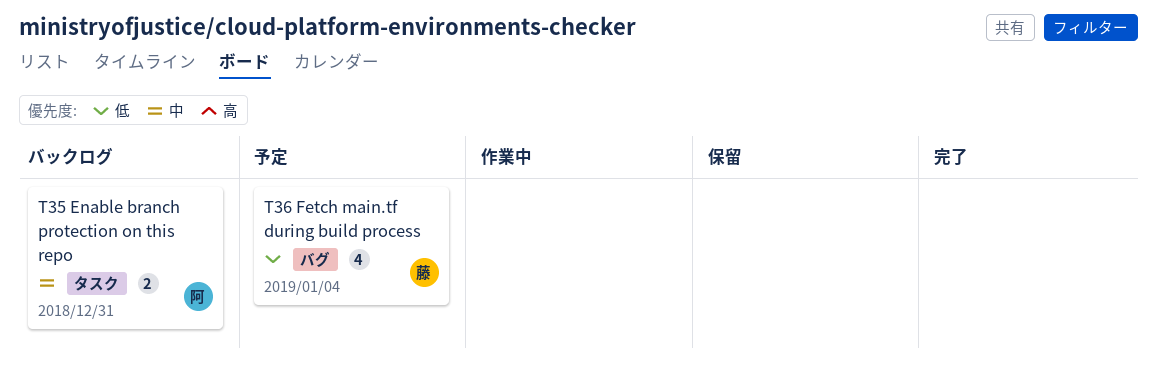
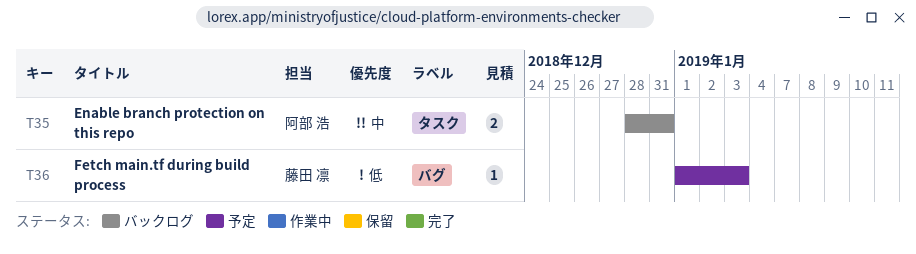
T36, estimate: 4 -> 1
T36, due: Jan 4 -> Jan 3

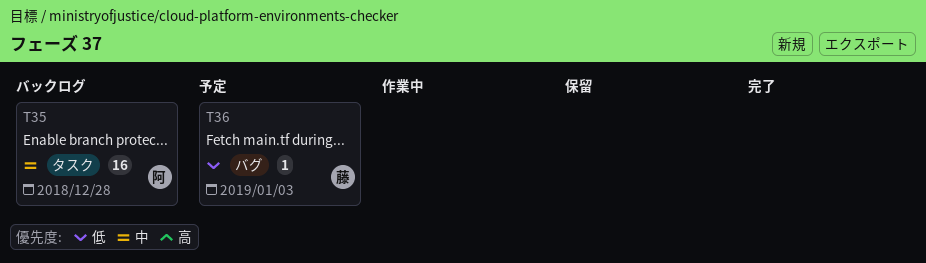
T35, estimate: 2 -> 16
T35, due: Dec 31 -> Dec 28

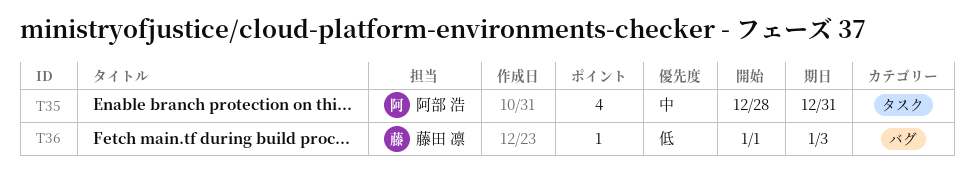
T35, estimate: 16 -> 4
T35, due: Dec 28 -> Dec 31

